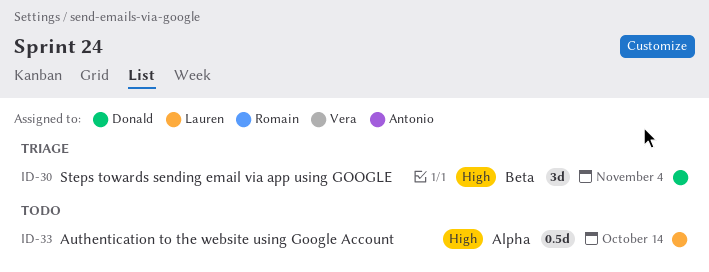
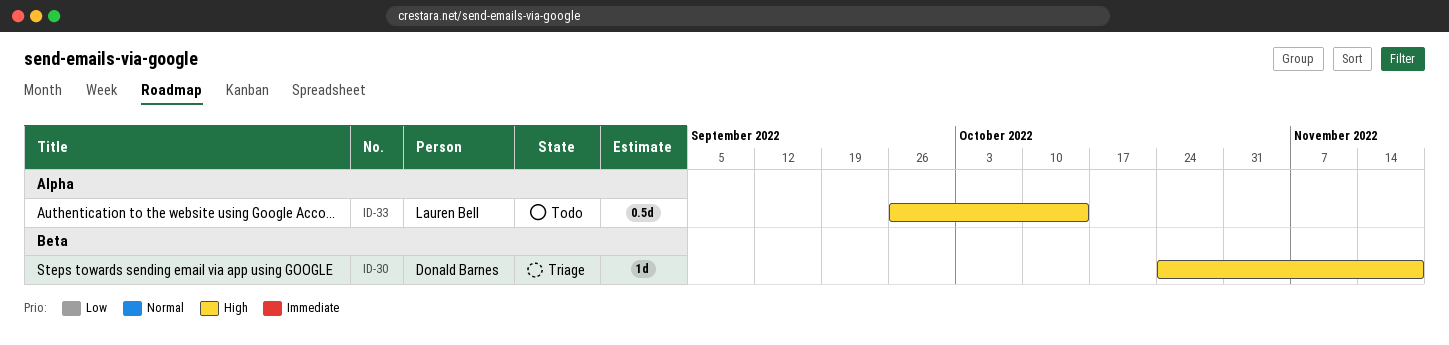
ID-30, estimate: 3d -> 1d
ID-30, due: Nov 4 -> Nov 18

